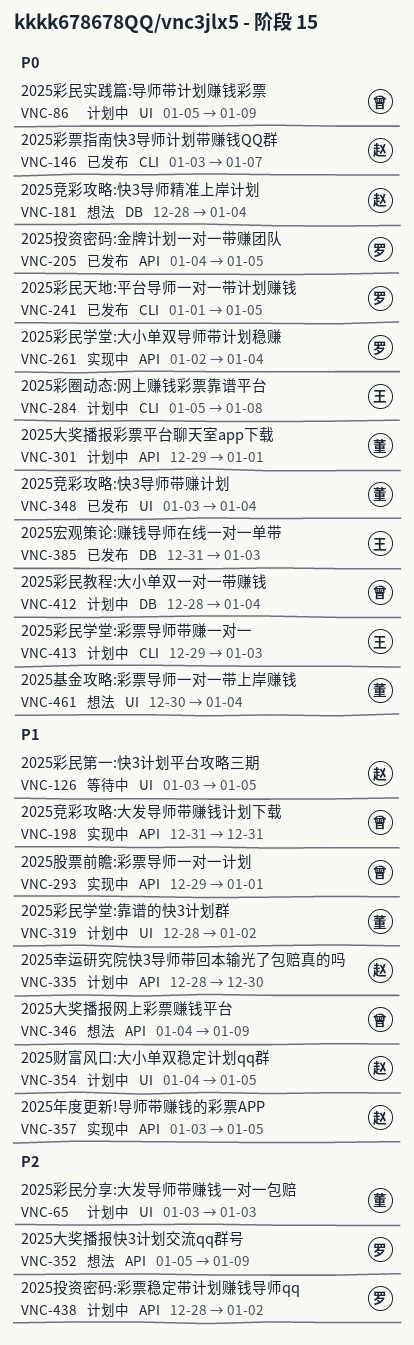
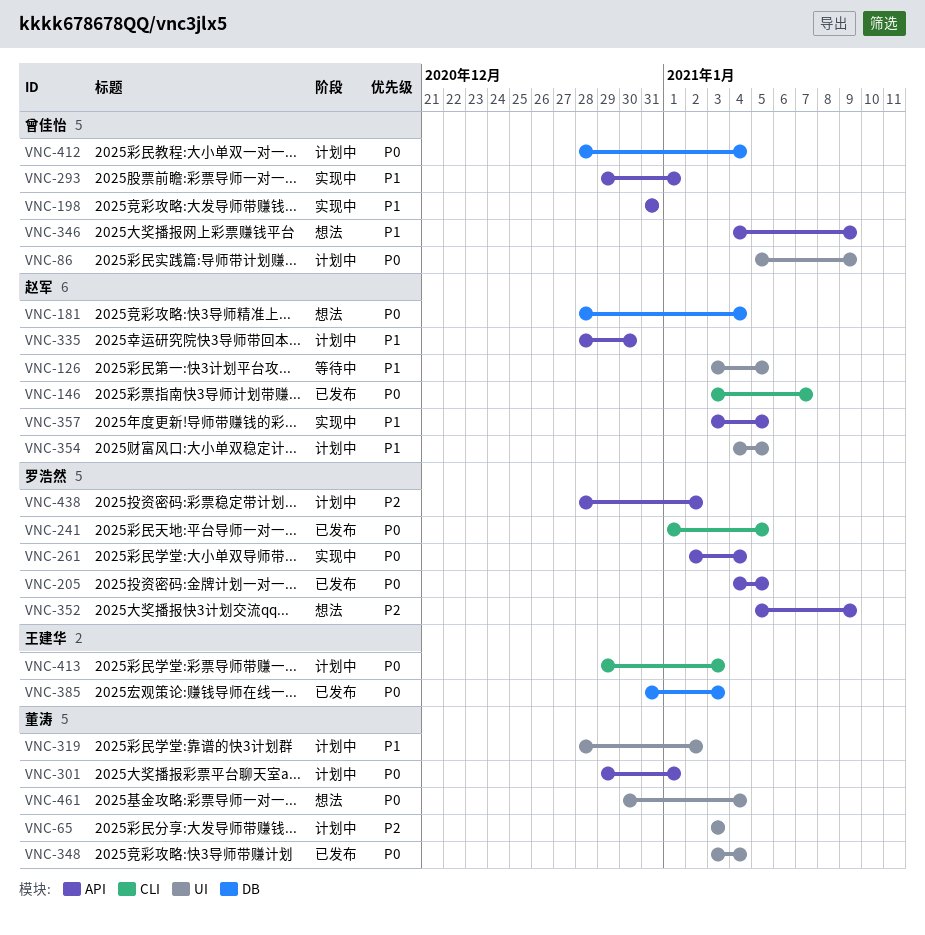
VNC-284: present -> none

